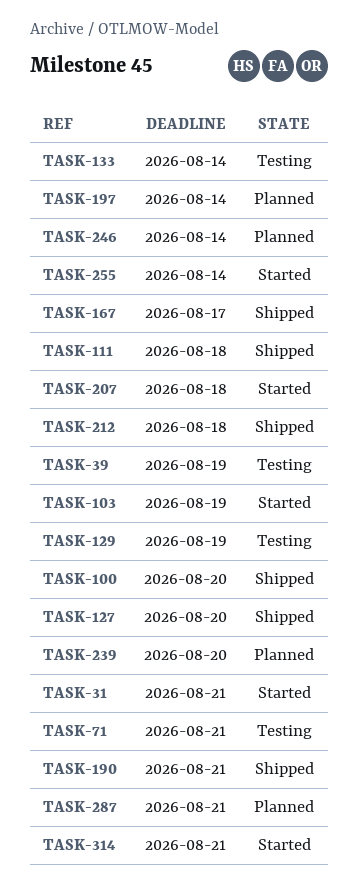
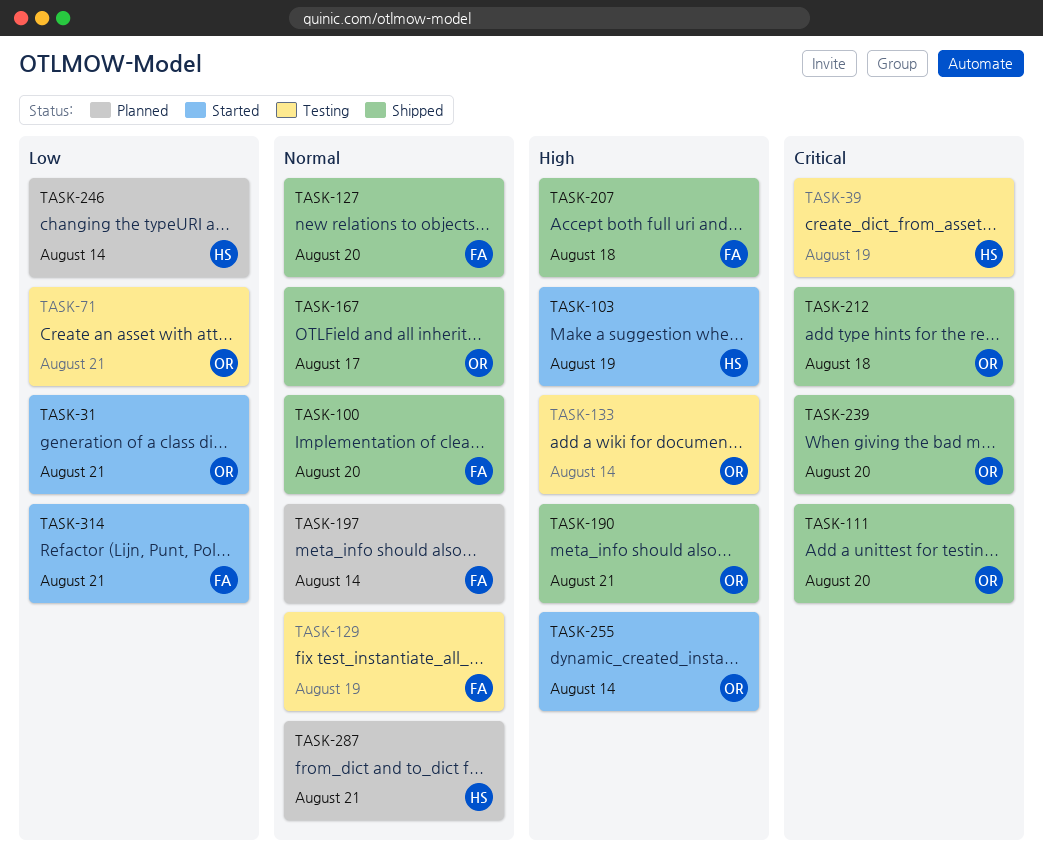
TASK-111, due: Aug 18 -> Aug 20
TASK-207, status: Started -> Shipped
TASK-239, status: Planned -> Shipped

